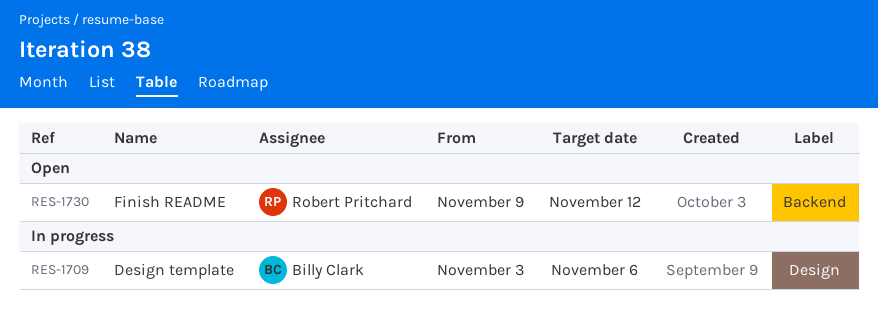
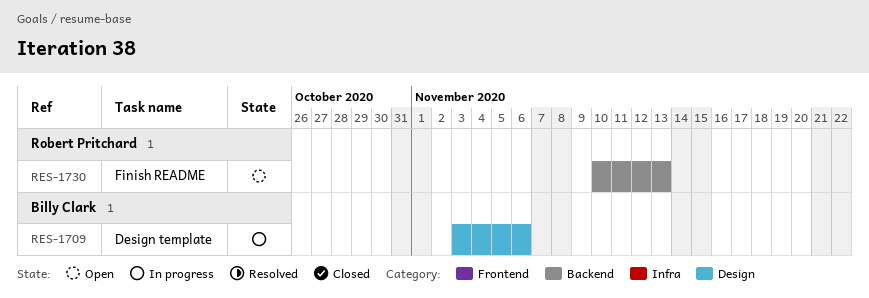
RES-1730, start: Nov 9 -> Nov 10
RES-1730, due: Nov 12 -> Nov 13

